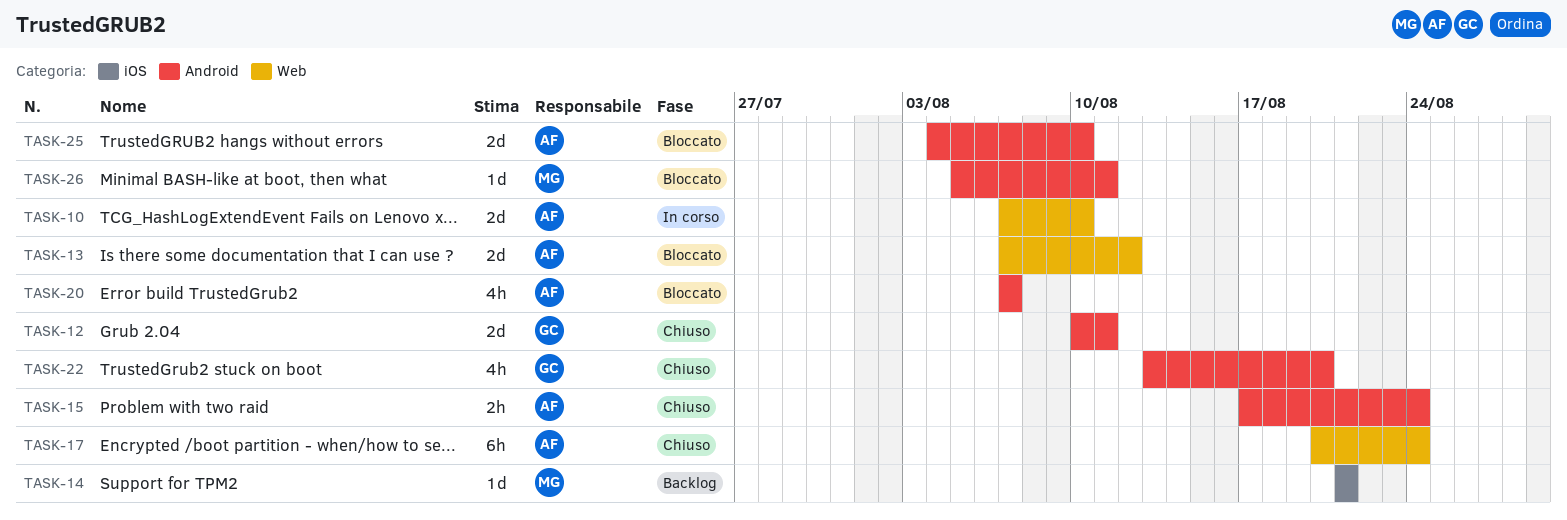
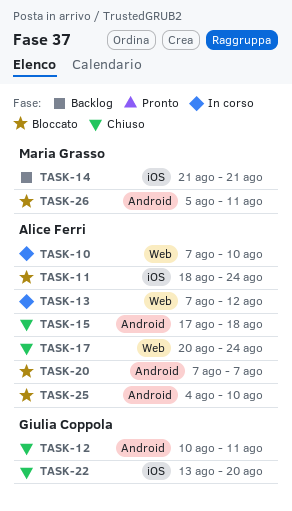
TASK-11: none -> present
TASK-13, status: Bloccato -> In corso
TASK-15, due: Aug 24 -> Aug 18
TASK-22, label: Android -> iOS

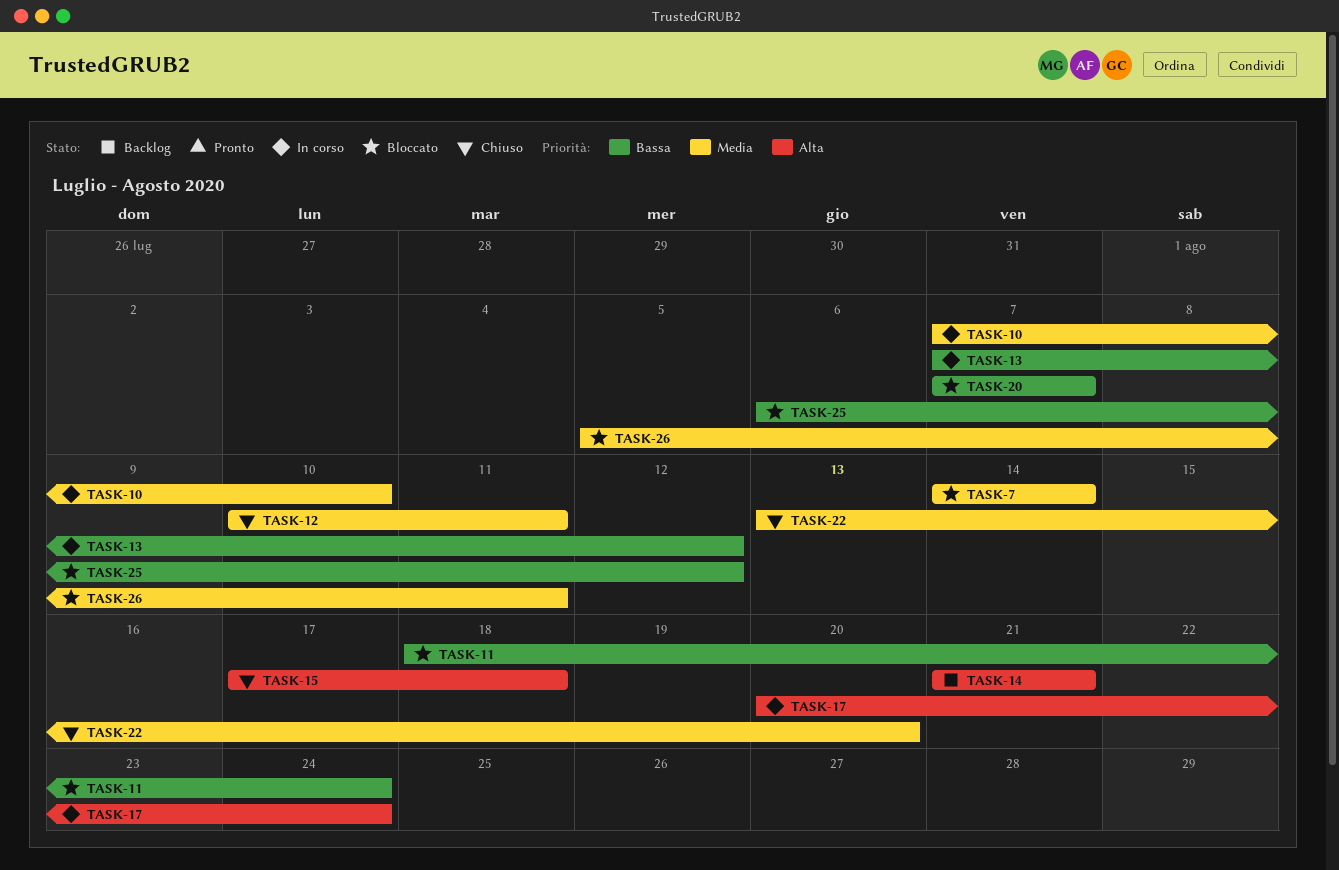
TASK-7: none -> present
TASK-17, status: Chiuso -> In corso
TASK-25, start: Aug 4 -> Aug 6
TASK-25, due: Aug 10 -> Aug 12

